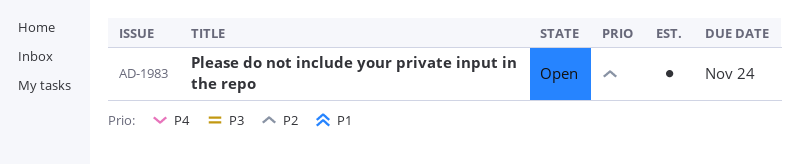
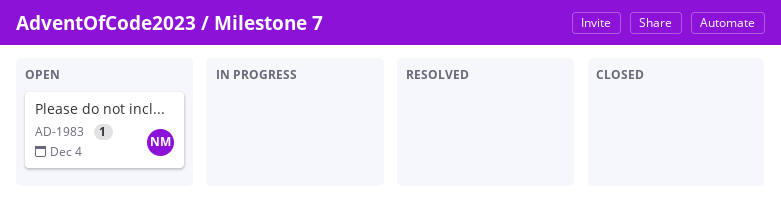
AD-1983, due: Nov 24 -> Dec 4

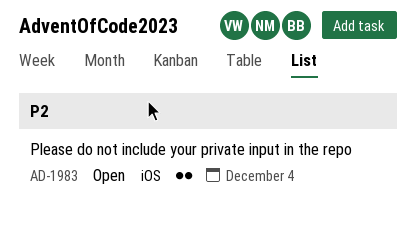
AD-1983, estimate: 1 -> 2

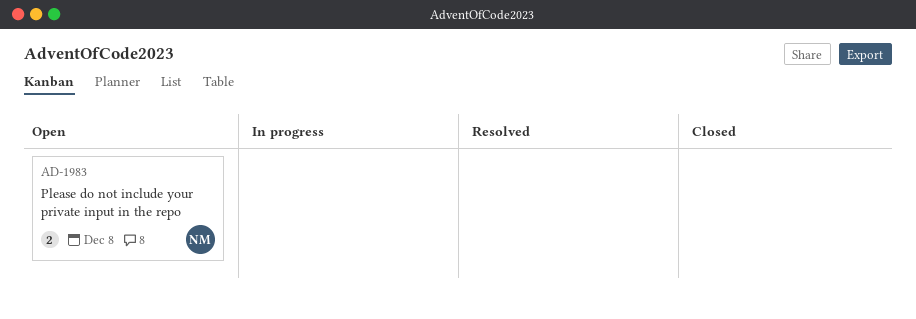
AD-1983, due: Dec 4 -> Dec 8

